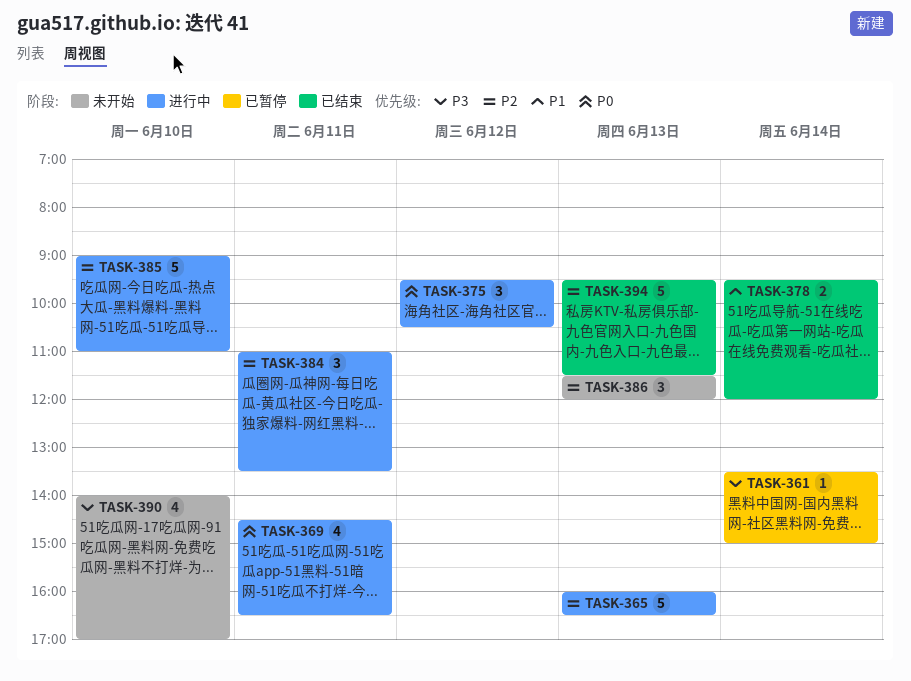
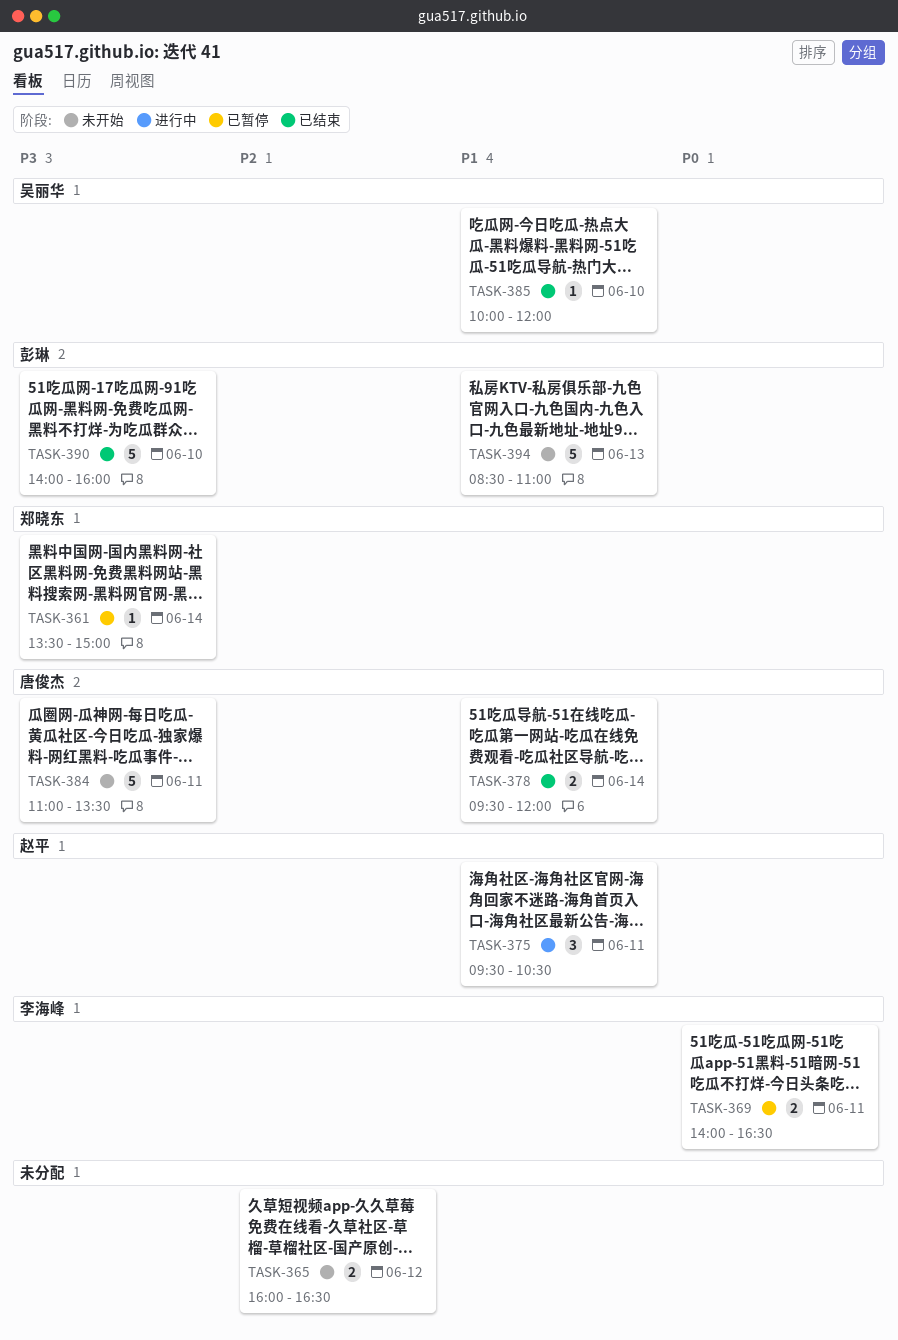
TASK-365, status: 进行中 -> 未开始
TASK-365, estimate: 5 -> 2
TASK-365, day: Jun 13 -> Jun 12
TASK-369, status: 进行中 -> 已暂停
TASK-369, estimate: 4 -> 2
TASK-369, begins: 14:30 -> 14:00
TASK-375, priority: P0 -> P1
TASK-375, day: Jun 12 -> Jun 11
TASK-384, status: 进行中 -> 未开始
TASK-384, priority: P2 -> P3
TASK-384, estimate: 3 -> 5
TASK-385, status: 进行中 -> 已结束
TASK-385, priority: P2 -> P1
TASK-385, estimate: 5 -> 1
TASK-385, begins: 09:00 -> 10:00
TASK-385, ends: 11:00 -> 12:00
TASK-386: present -> none
TASK-390, status: 未开始 -> 已结束
TASK-390, estimate: 4 -> 5
TASK-390, ends: 17:00 -> 16:00
TASK-394, status: 已结束 -> 未开始
TASK-394, priority: P2 -> P1
TASK-394, begins: 09:30 -> 08:30
TASK-394, ends: 11:30 -> 11:00

